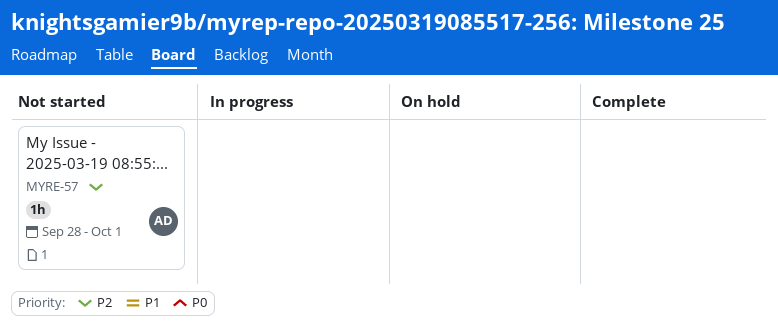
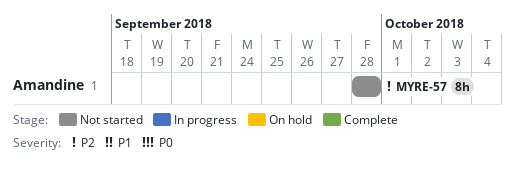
MYRE-57, estimate: 1h -> 8h
MYRE-57, due: Oct 1 -> Sep 28

